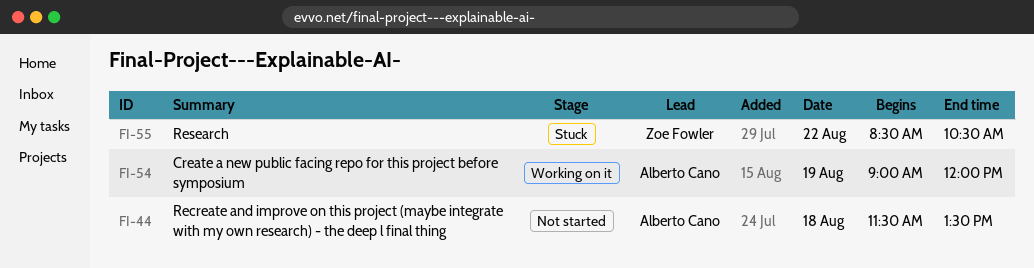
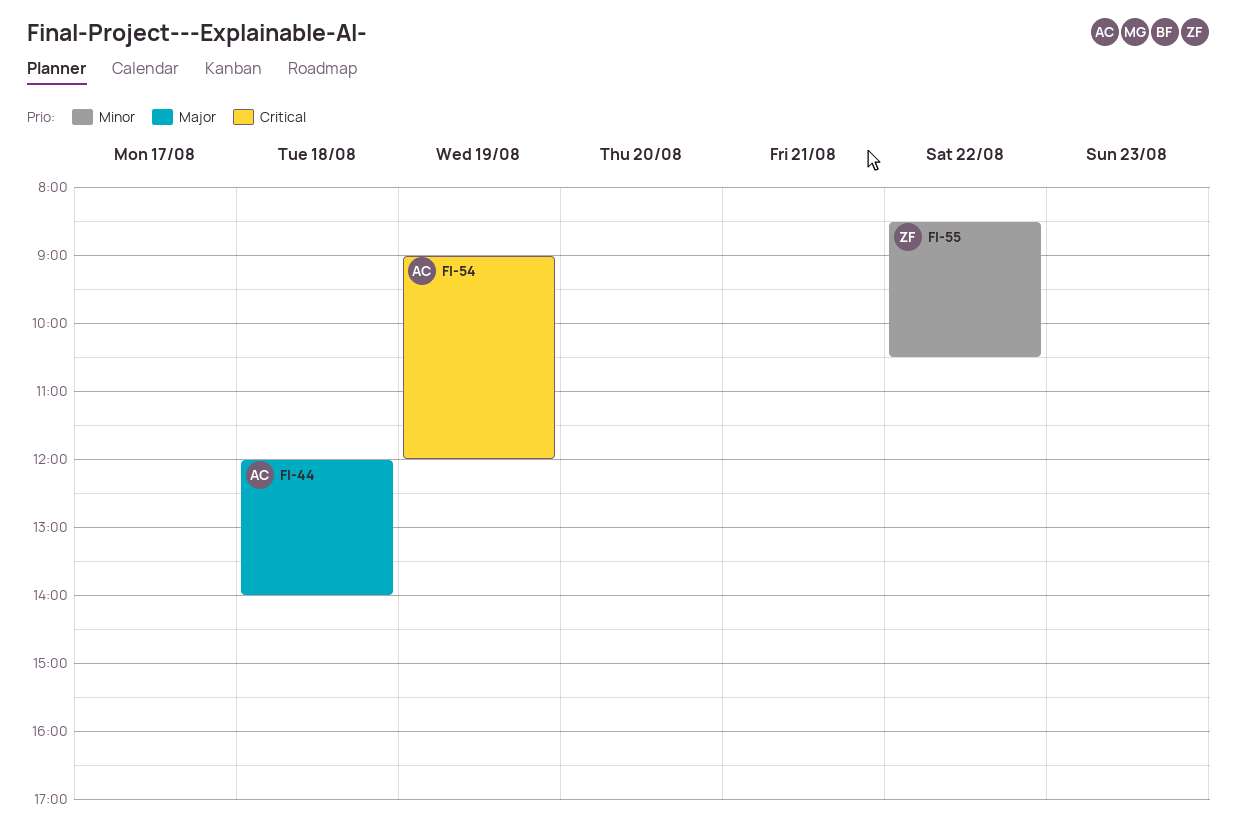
FI-44, begins: 11:30 -> 12:00
FI-44, ends: 13:30 -> 14:00

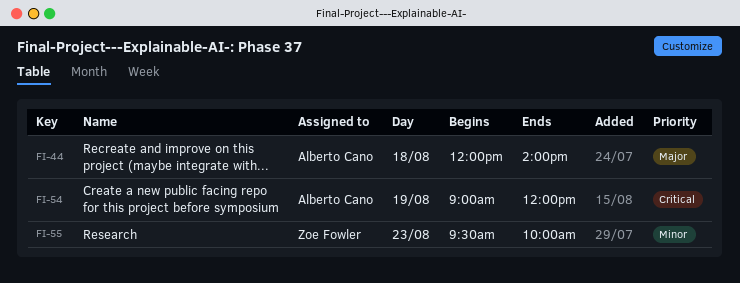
FI-55, day: Aug 22 -> Aug 23
FI-55, begins: 08:30 -> 09:30
FI-55, ends: 10:30 -> 10:00

